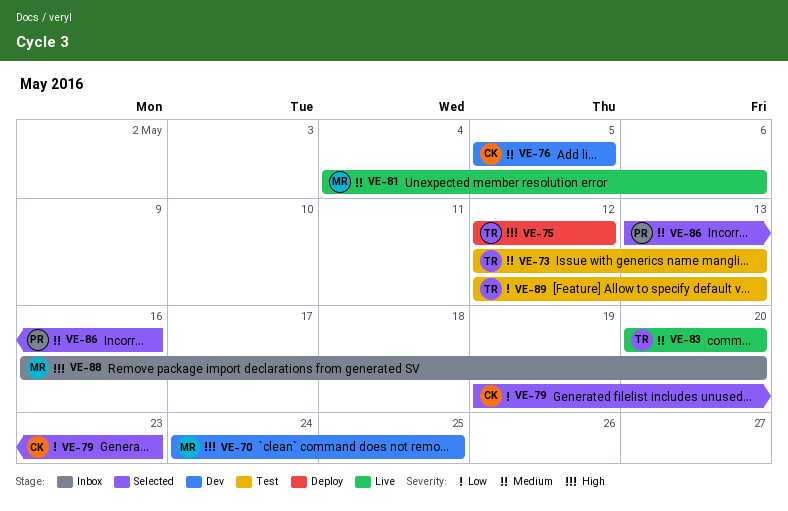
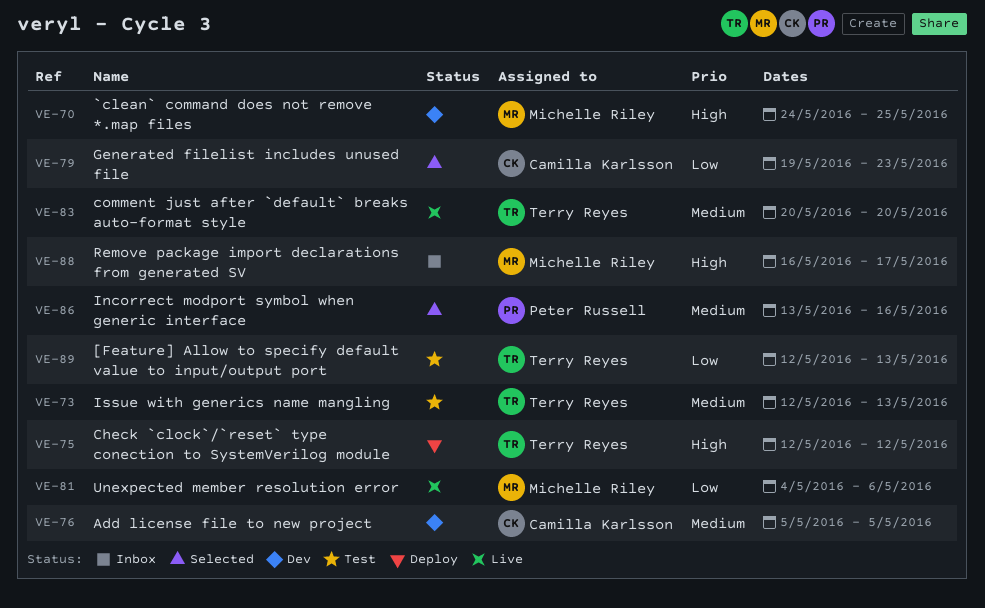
VE-81, priority: Medium -> Low
VE-88, due: May 20 -> May 17

